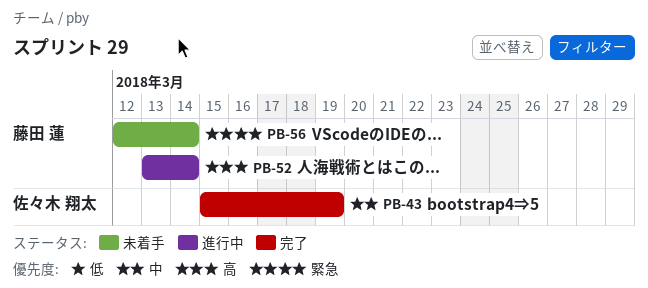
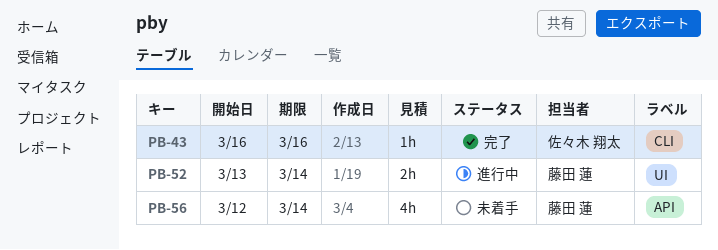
PB-43, start: Mar 15 -> Mar 16
PB-43, due: Mar 19 -> Mar 16

